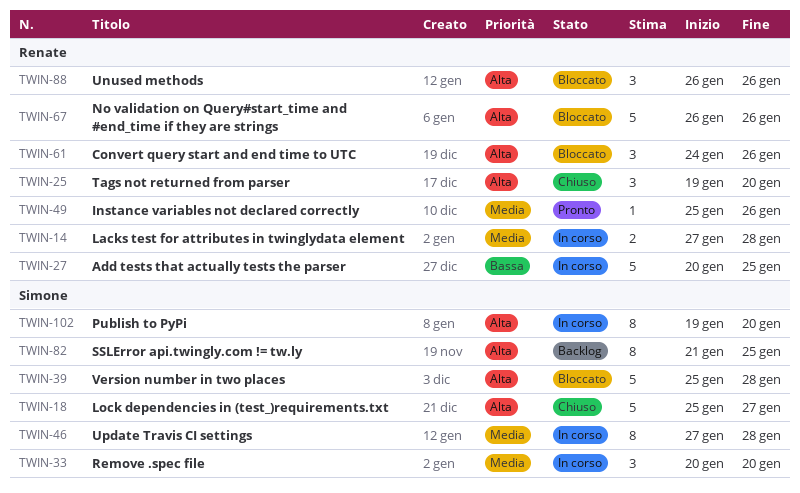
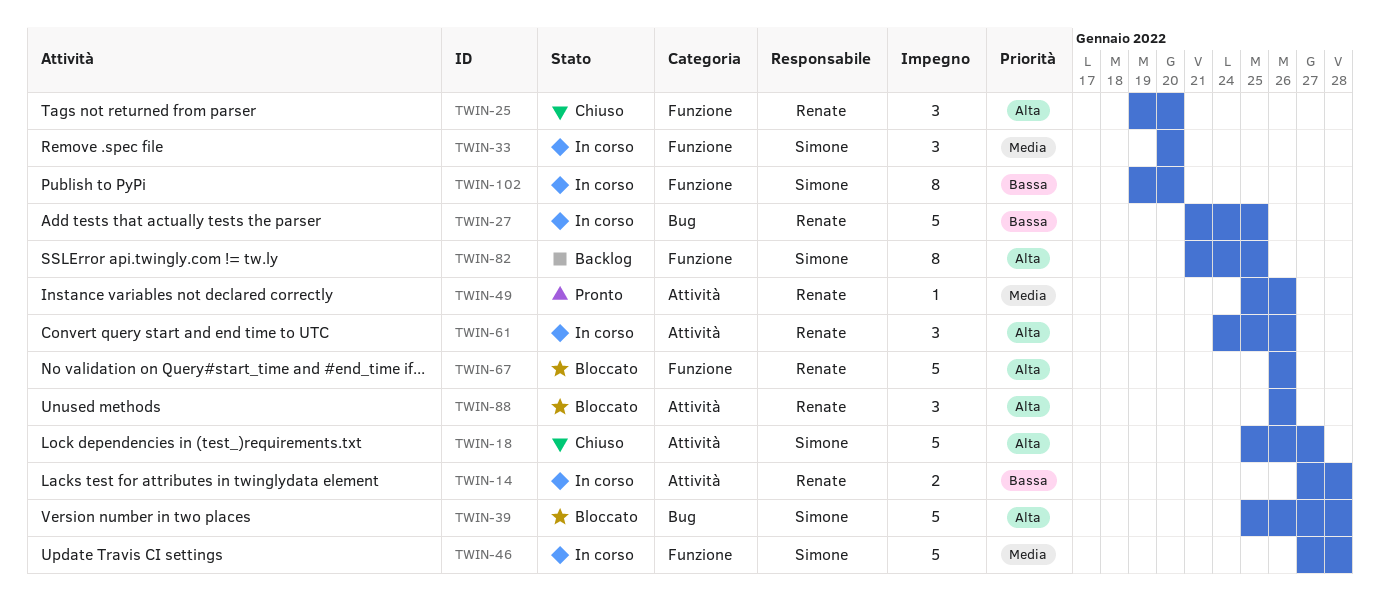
TWIN-14, priority: Media -> Bassa
TWIN-27, start: Jan 20 -> Jan 21
TWIN-46, estimate: 8 -> 5
TWIN-61, status: Bloccato -> In corso
TWIN-102, priority: Alta -> Bassa

